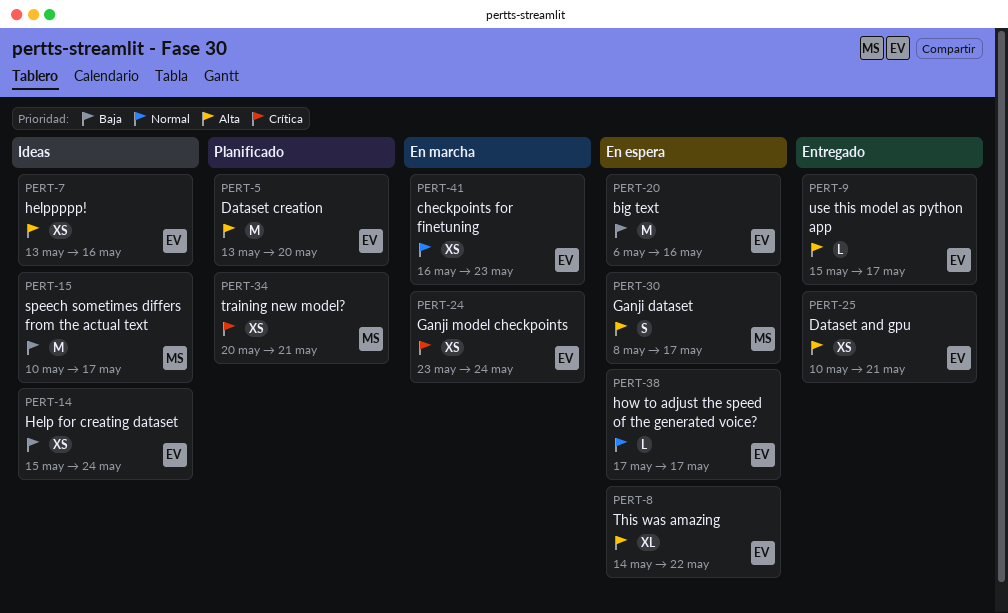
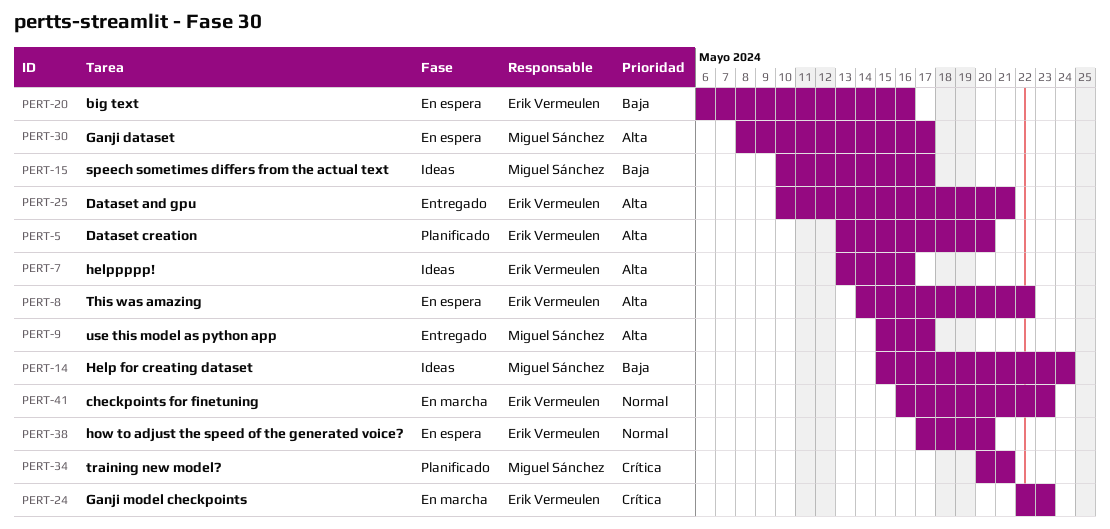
PERT-9, owner: Erik Vermeulen -> Miguel Sánchez
PERT-14, owner: Erik Vermeulen -> Miguel Sánchez
PERT-24, start: May 23 -> May 22
PERT-24, due: May 24 -> May 23
PERT-38, due: May 17 -> May 20

